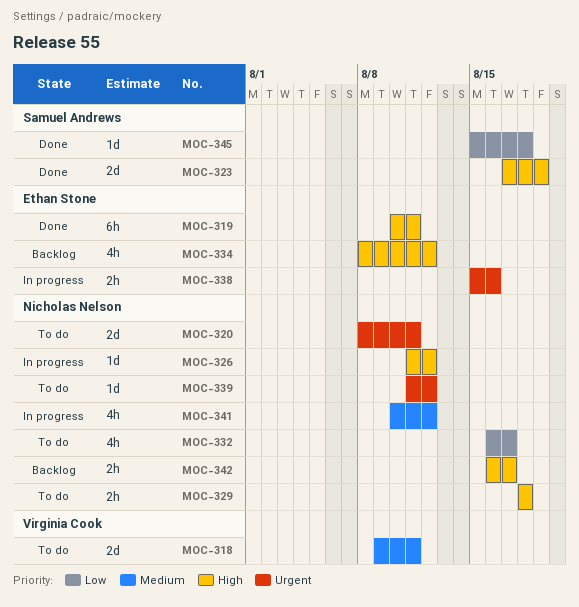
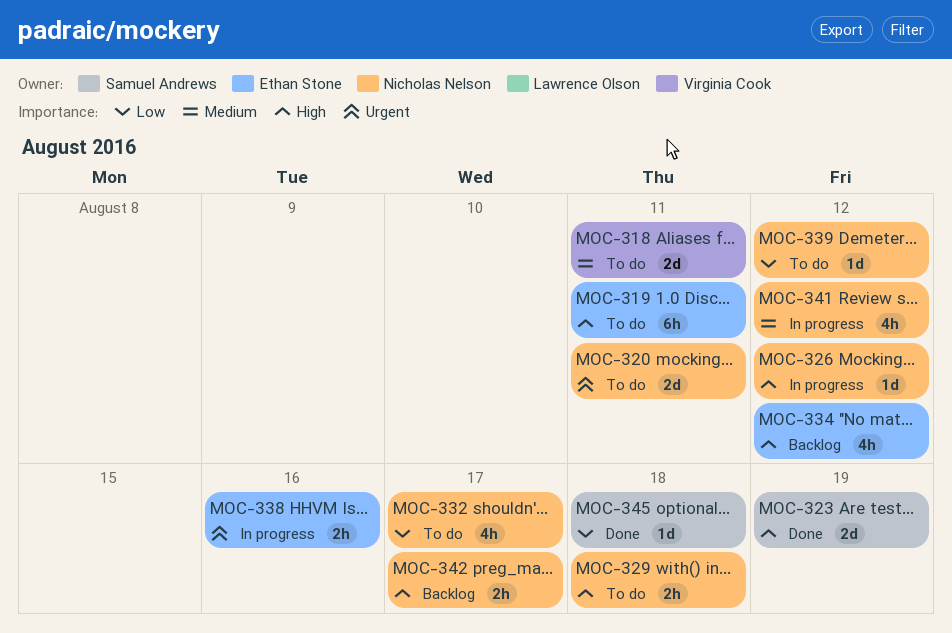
MOC-319, status: Done -> To do
MOC-339, priority: Urgent -> Low

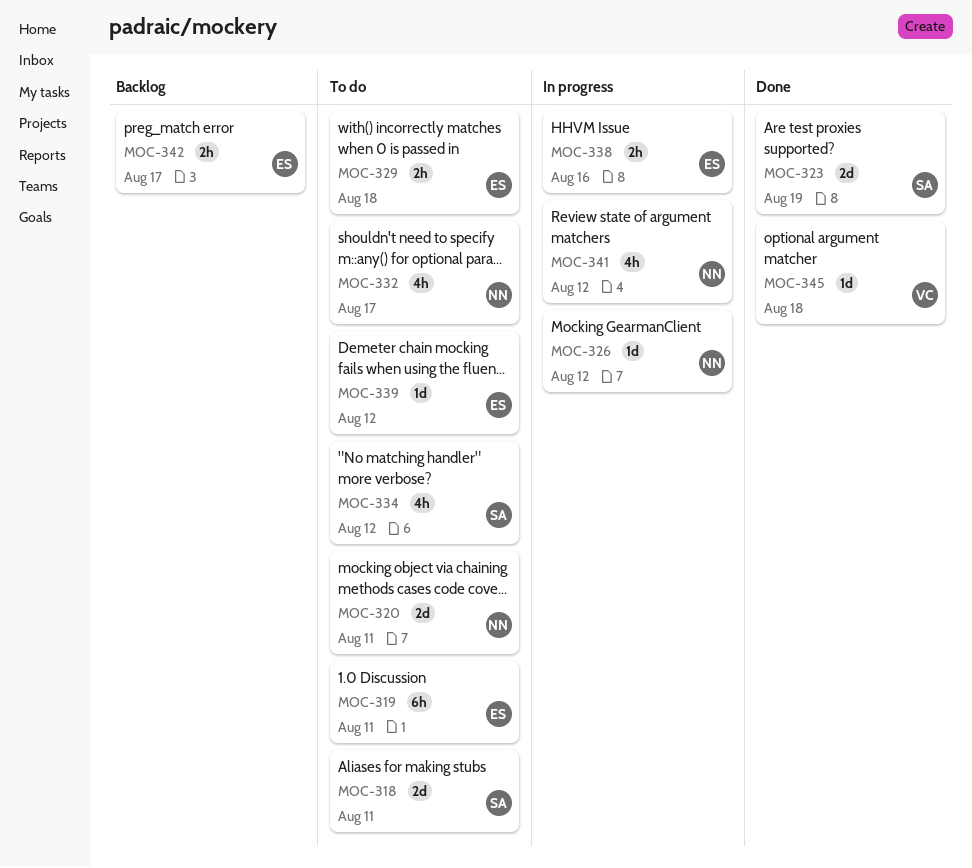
MOC-318, owner: Virginia Cook -> Samuel Andrews
MOC-329, owner: Nicholas Nelson -> Ethan Stone
MOC-334, status: Backlog -> To do
MOC-334, owner: Ethan Stone -> Samuel Andrews
MOC-339, owner: Nicholas Nelson -> Ethan Stone
MOC-342, owner: Nicholas Nelson -> Ethan Stone
MOC-345, owner: Samuel Andrews -> Virginia Cook

